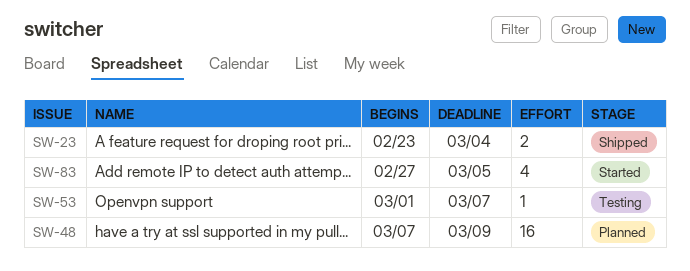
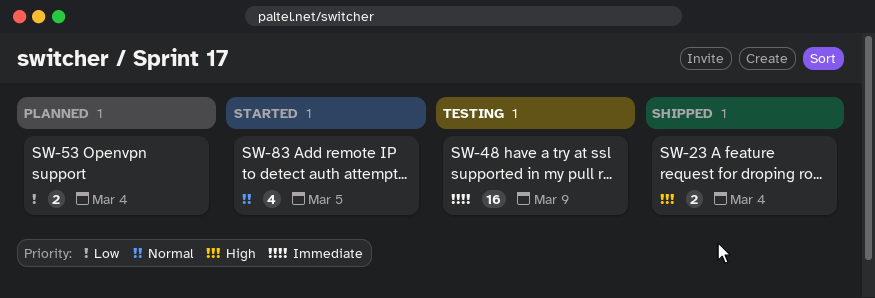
SW-48, status: Planned -> Testing
SW-53, status: Testing -> Planned
SW-53, estimate: 1 -> 2
SW-53, due: Mar 7 -> Mar 4

